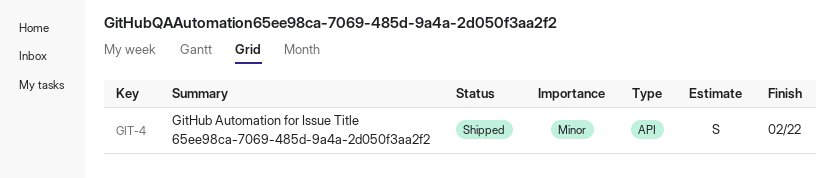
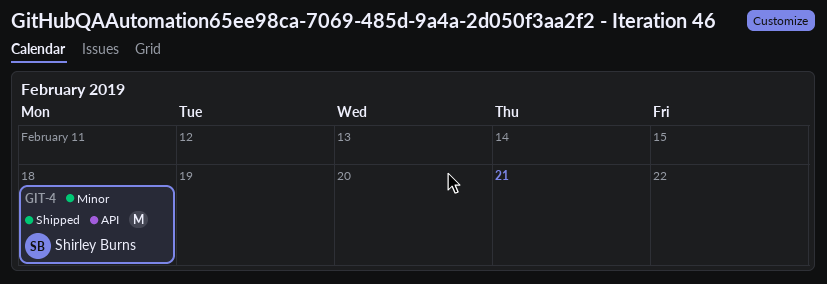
GIT-4, estimate: S -> M
GIT-4, due: Feb 22 -> Feb 18

